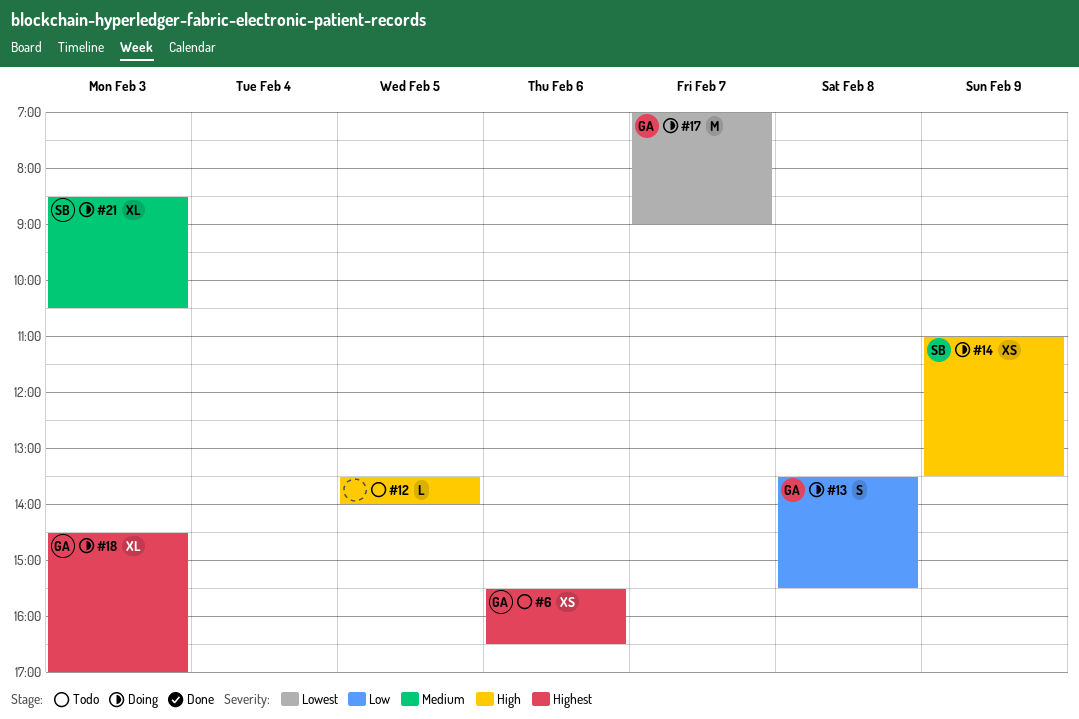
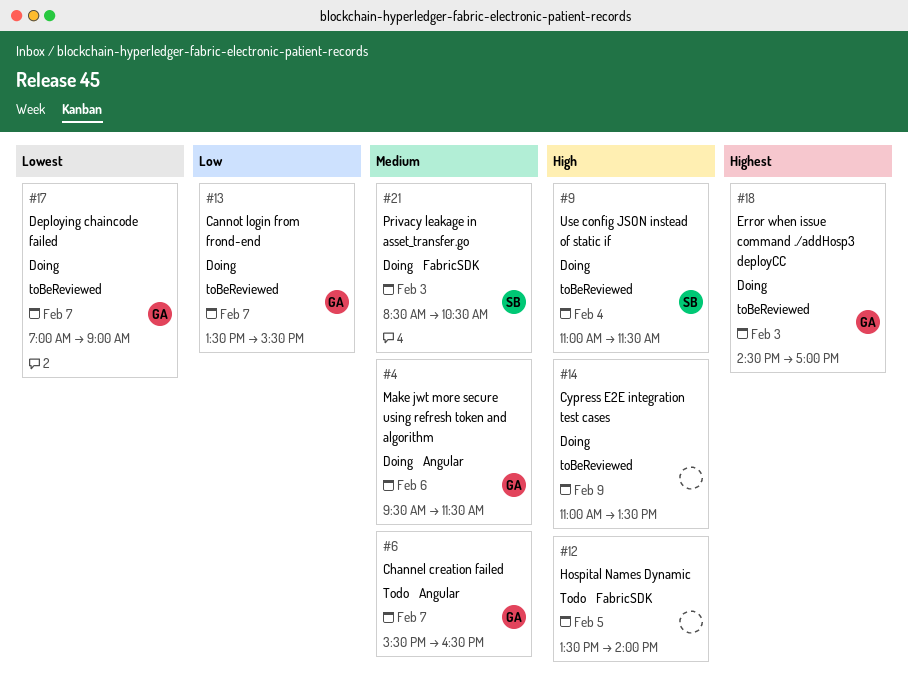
#4: none -> present
#6, priority: Highest -> Medium
#6, day: Feb 6 -> Feb 7
#9: none -> present
#13, day: Feb 8 -> Feb 7
#14, owner: SB -> none

